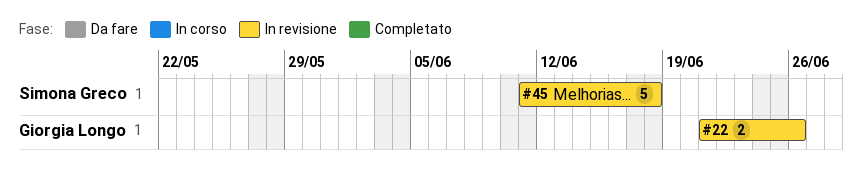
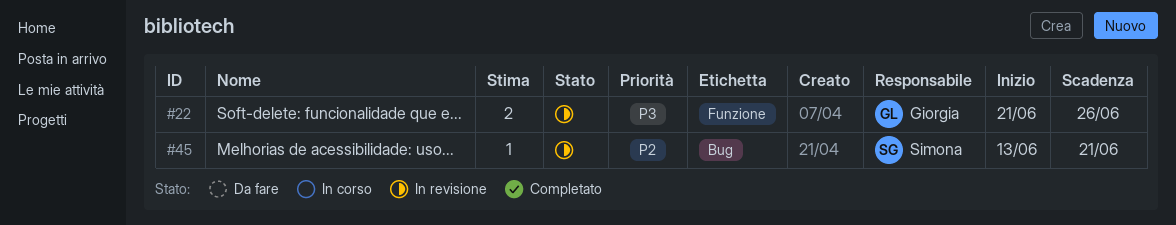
#45, estimate: 5 -> 1
#45, start: Jun 11 -> Jun 13
#45, due: Jun 18 -> Jun 21

